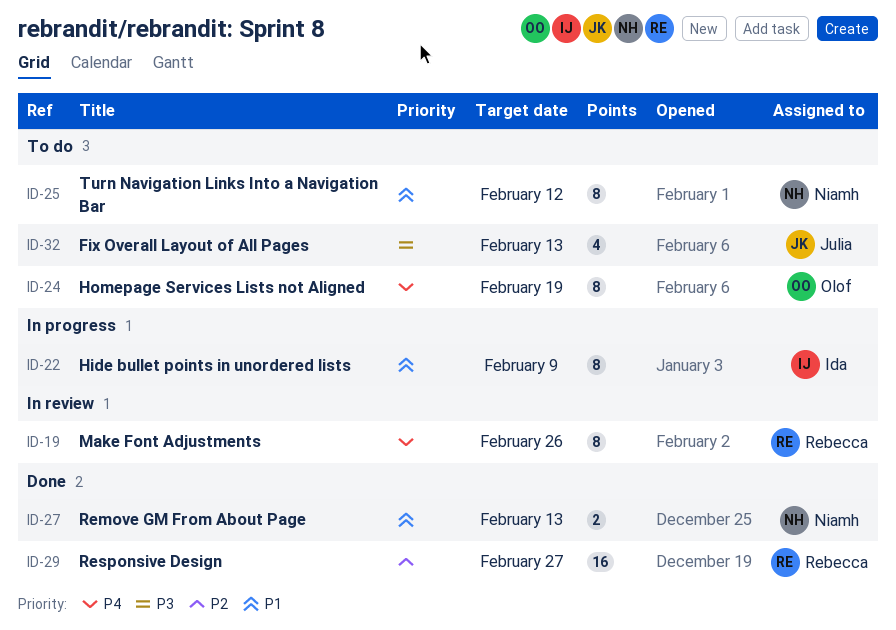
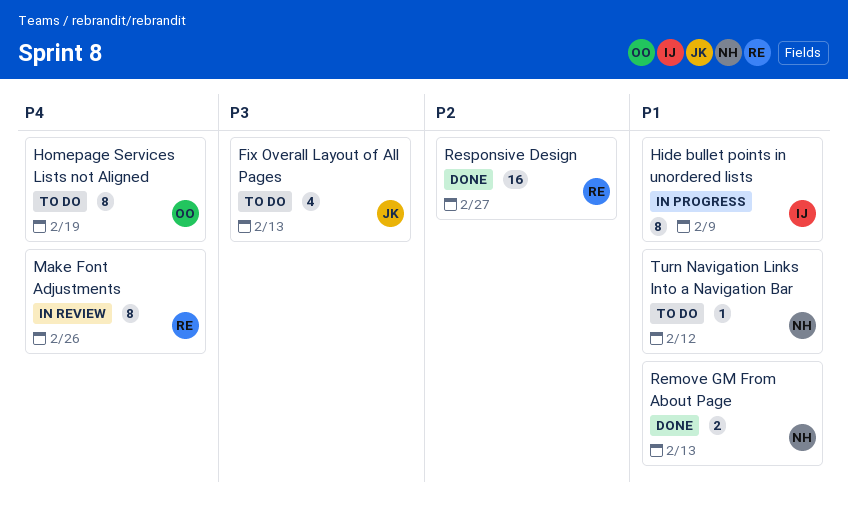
Turn Navigation Links Into a Navigation Bar, estimate: 8 -> 1

